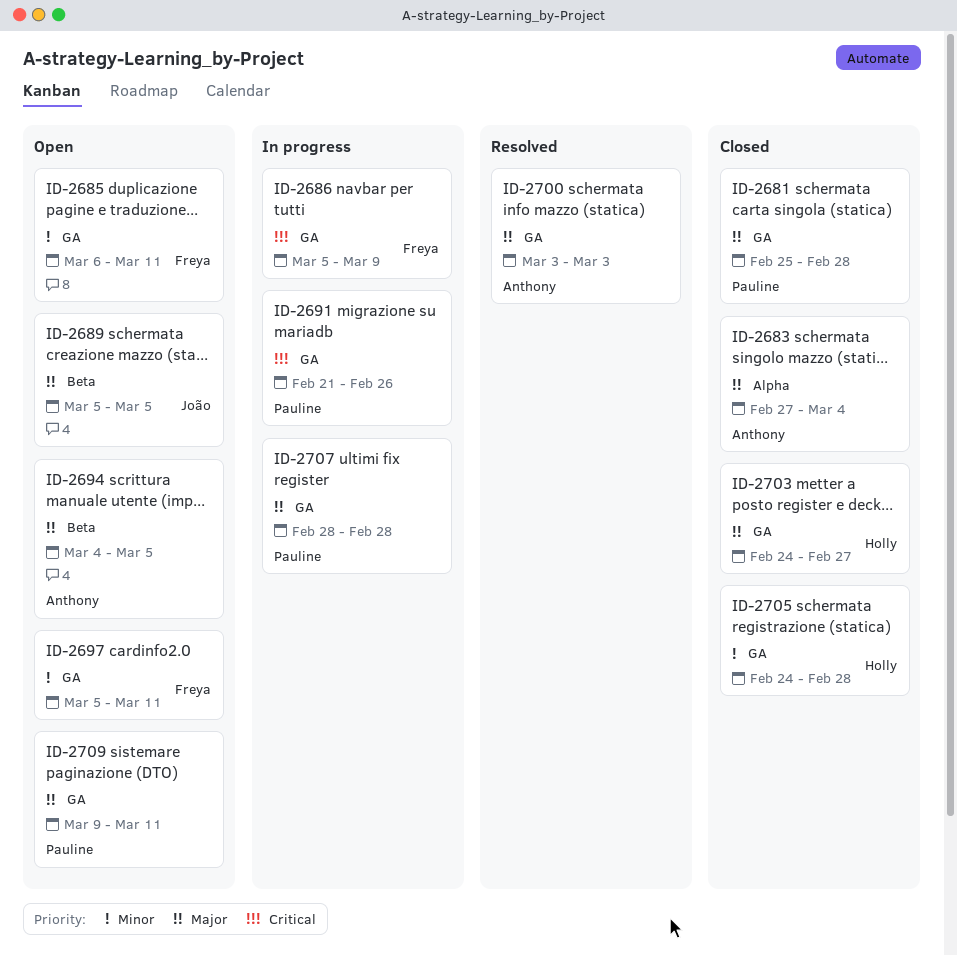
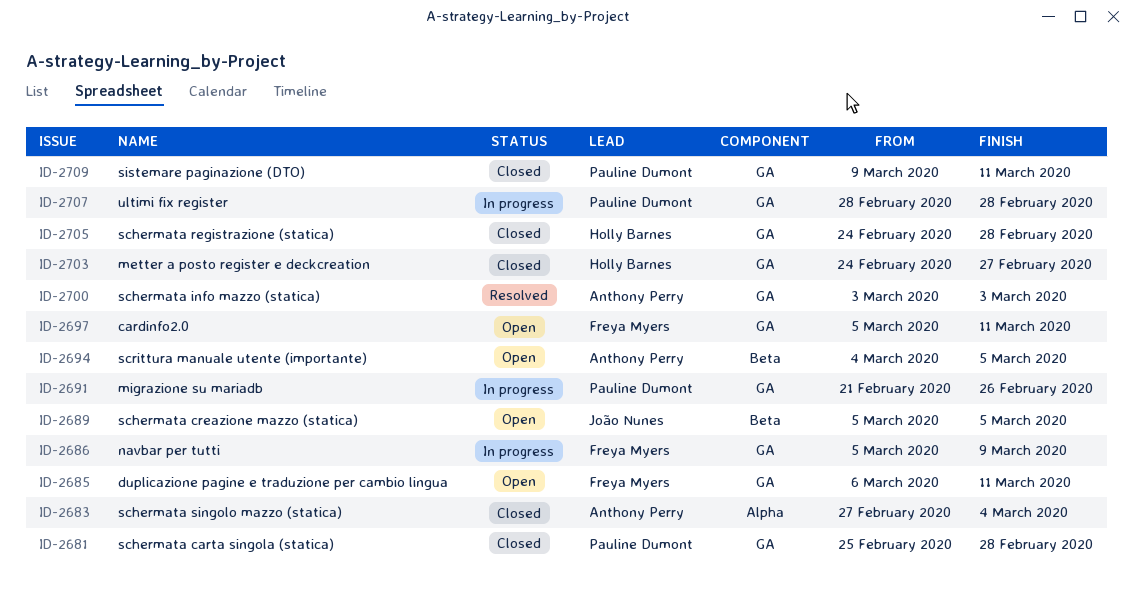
ID-2709, status: Open -> Closed

